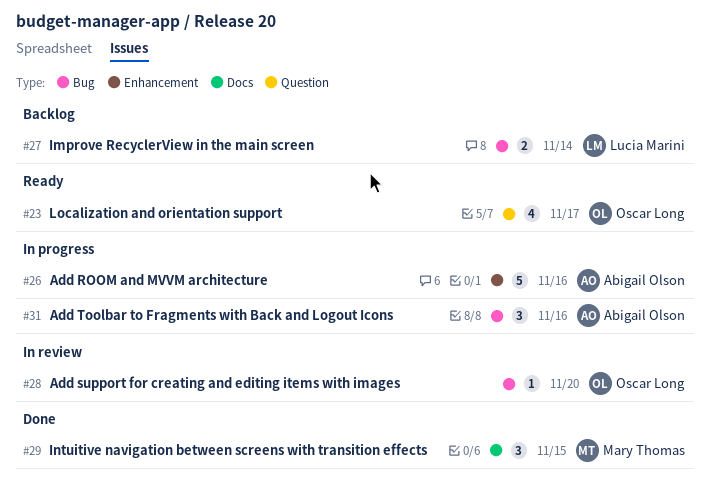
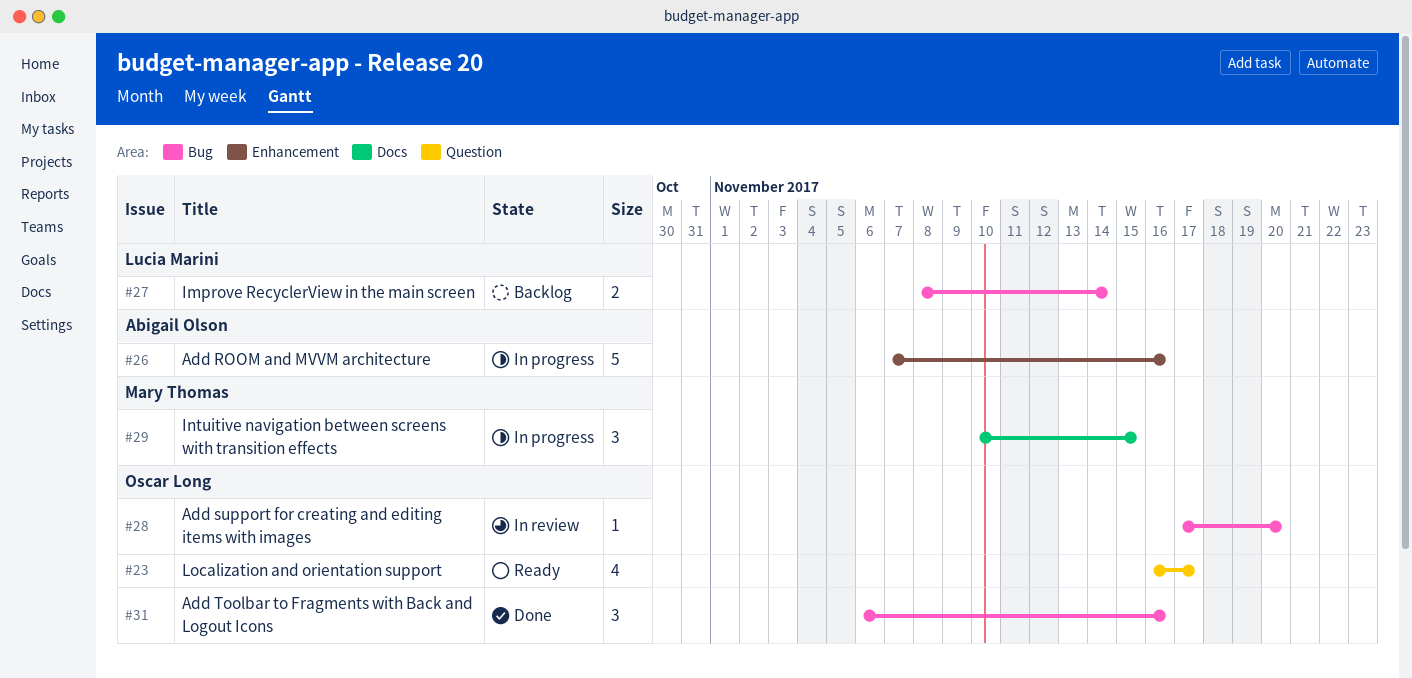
#29, status: Done -> In progress
#31, status: In progress -> Done
#31, owner: Abigail Olson -> Oscar Long

